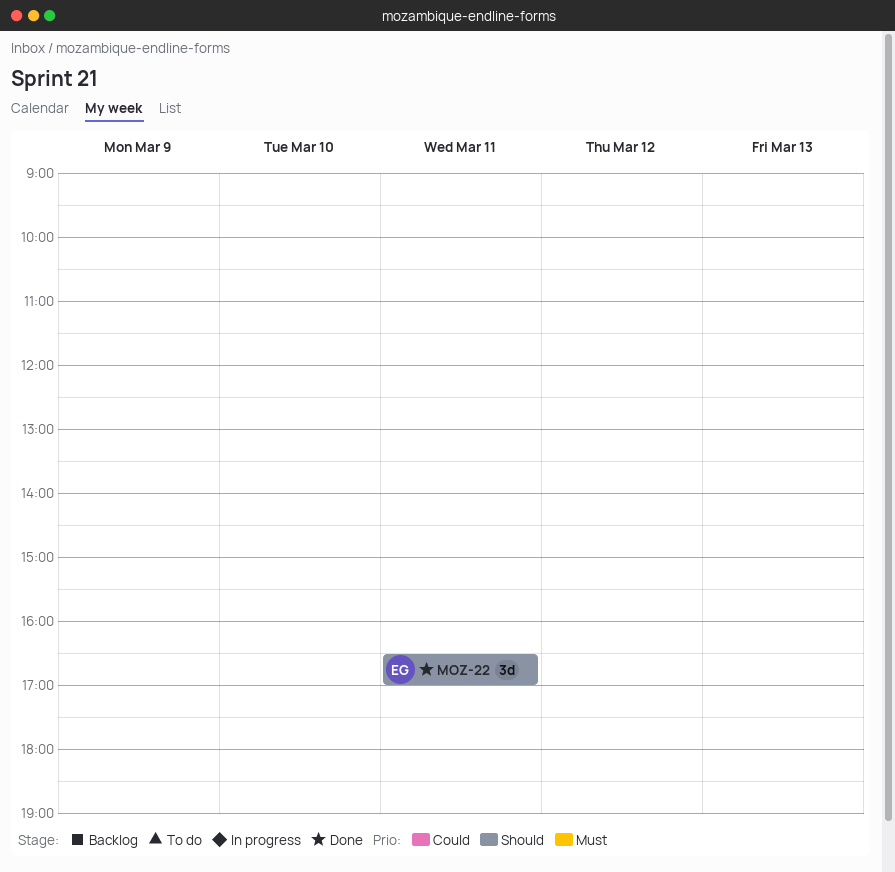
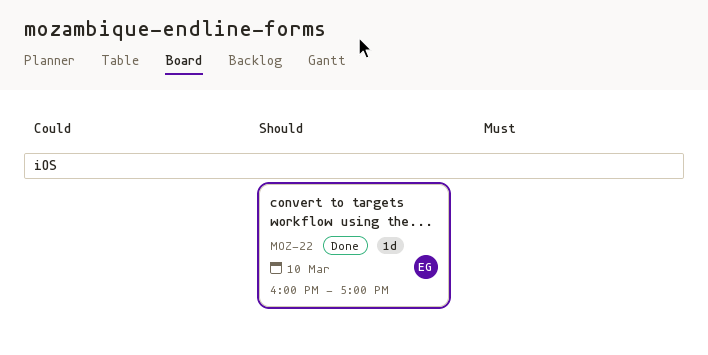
MOZ-22, estimate: 3d -> 1d
MOZ-22, day: Mar 11 -> Mar 10
MOZ-22, begins: 16:30 -> 16:00

